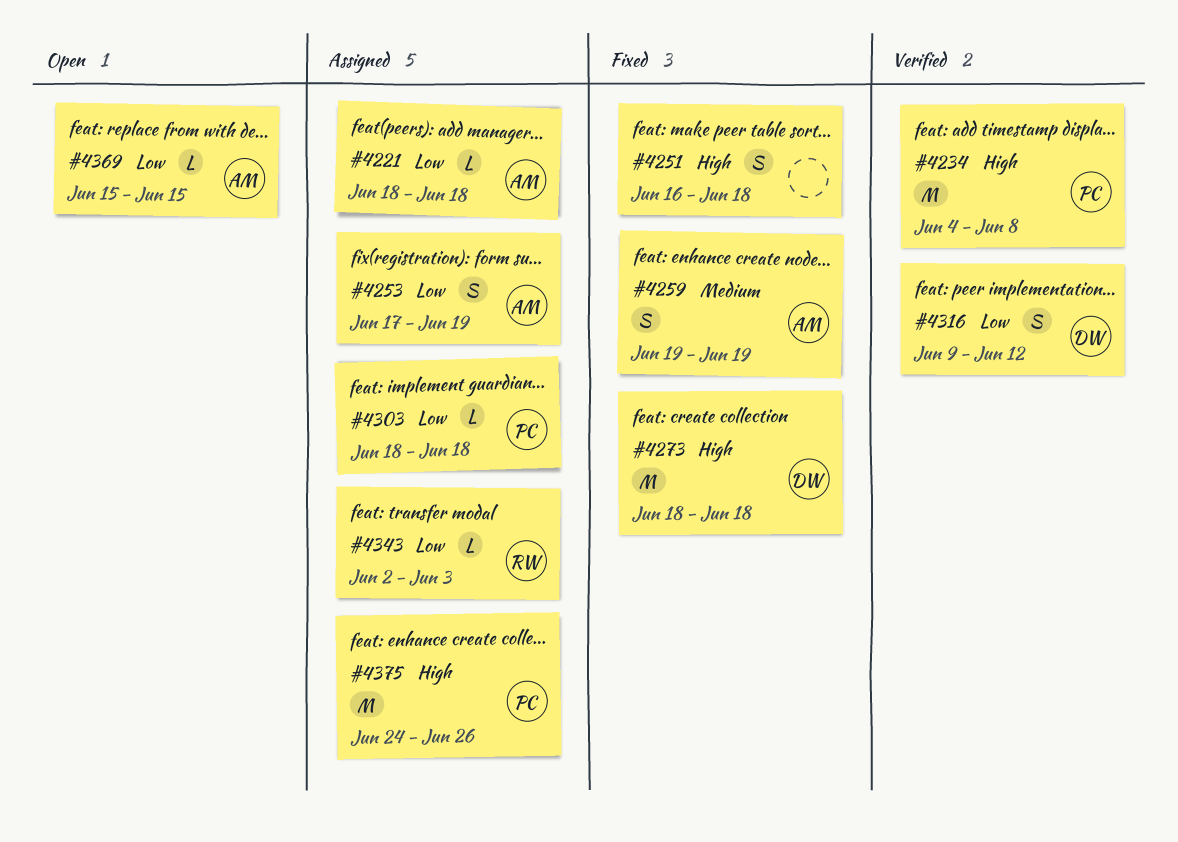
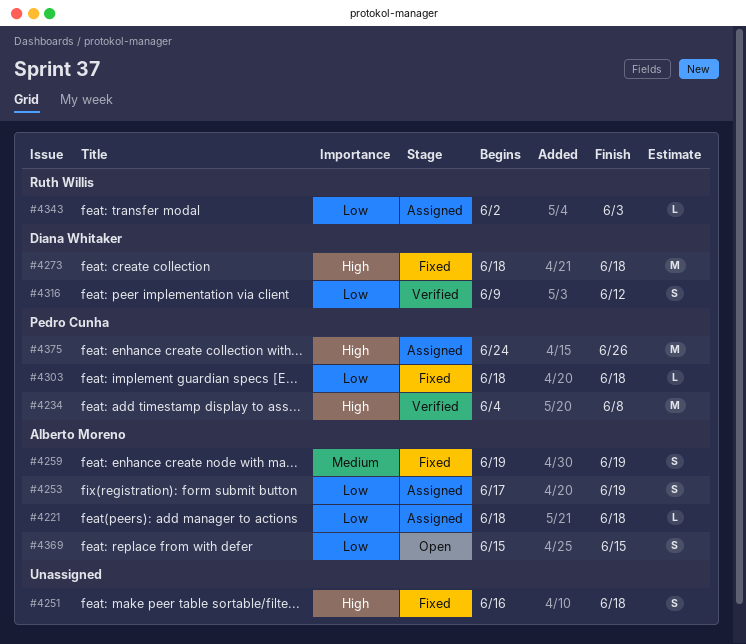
#4303, status: Assigned -> Fixed
#4369, estimate: L -> S

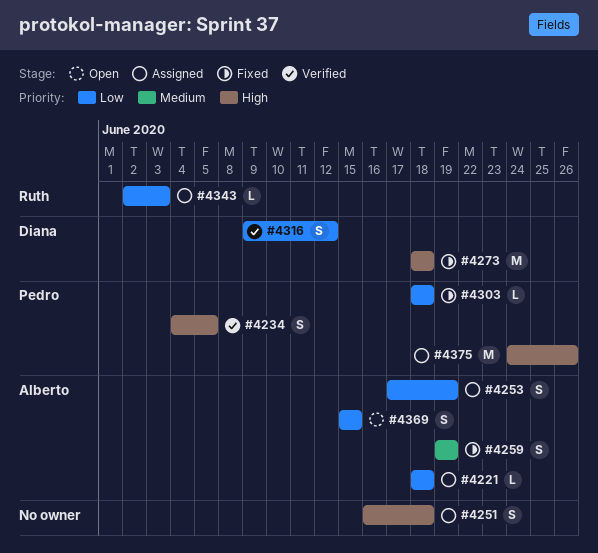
#4234, estimate: M -> S
#4234, due: Jun 8 -> Jun 5
#4251, status: Fixed -> Assigned

